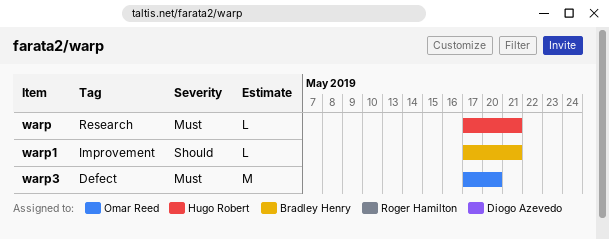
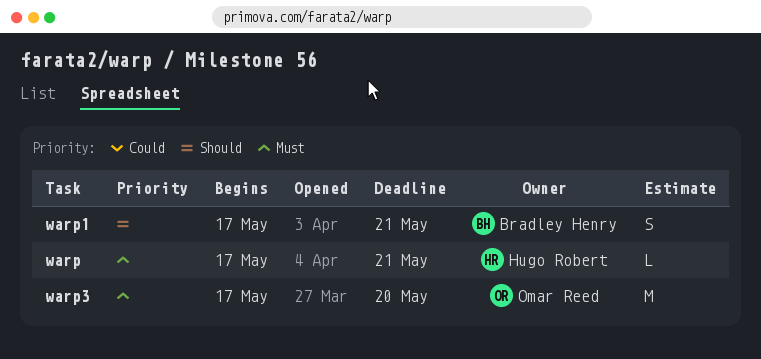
warp1, estimate: L -> S

